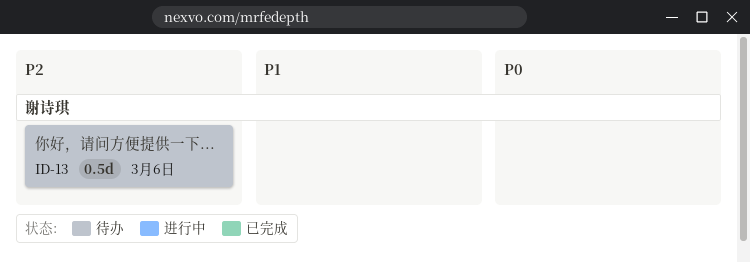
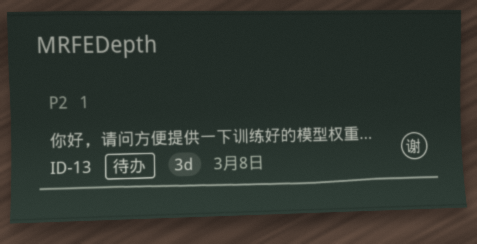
ID-13, estimate: 0.5d -> 3d
ID-13, due: Mar 6 -> Mar 8

